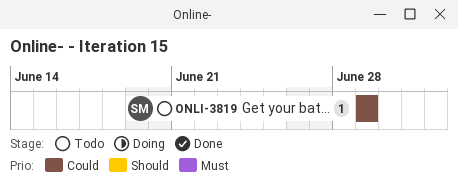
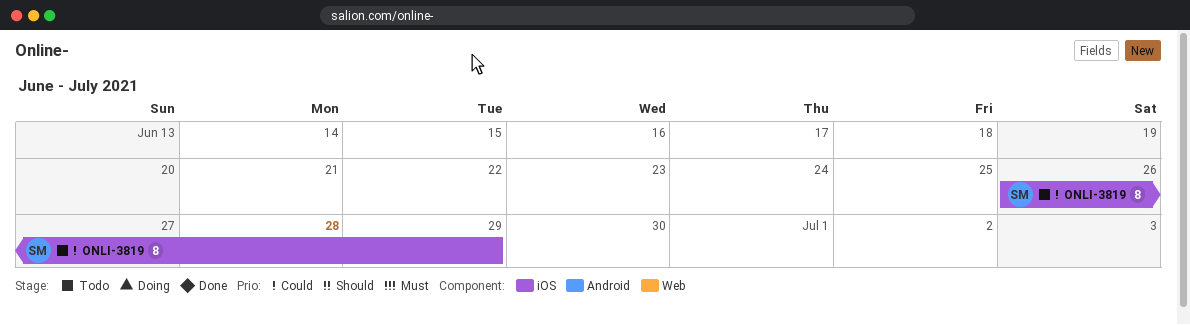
ONLI-3819, estimate: 1 -> 8
ONLI-3819, start: Jun 29 -> Jun 26

